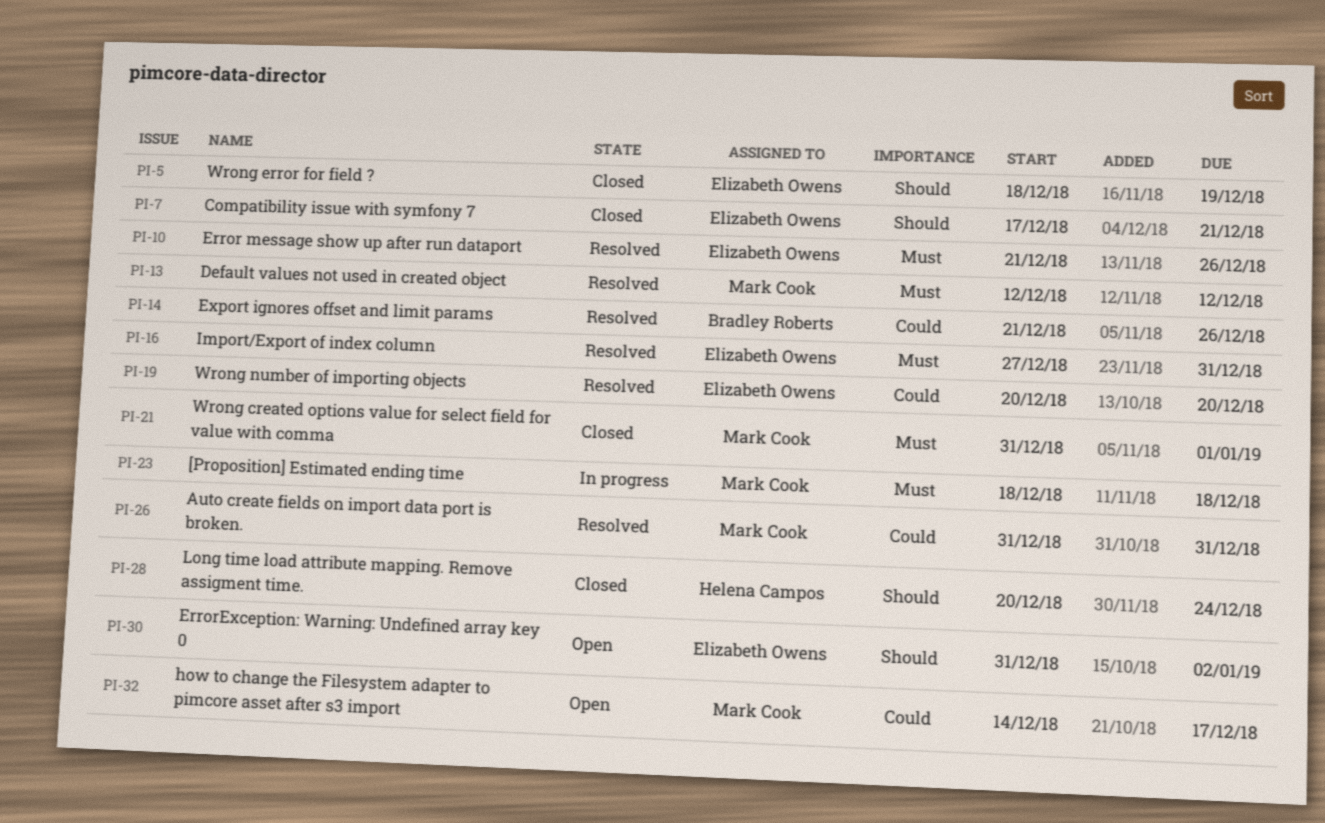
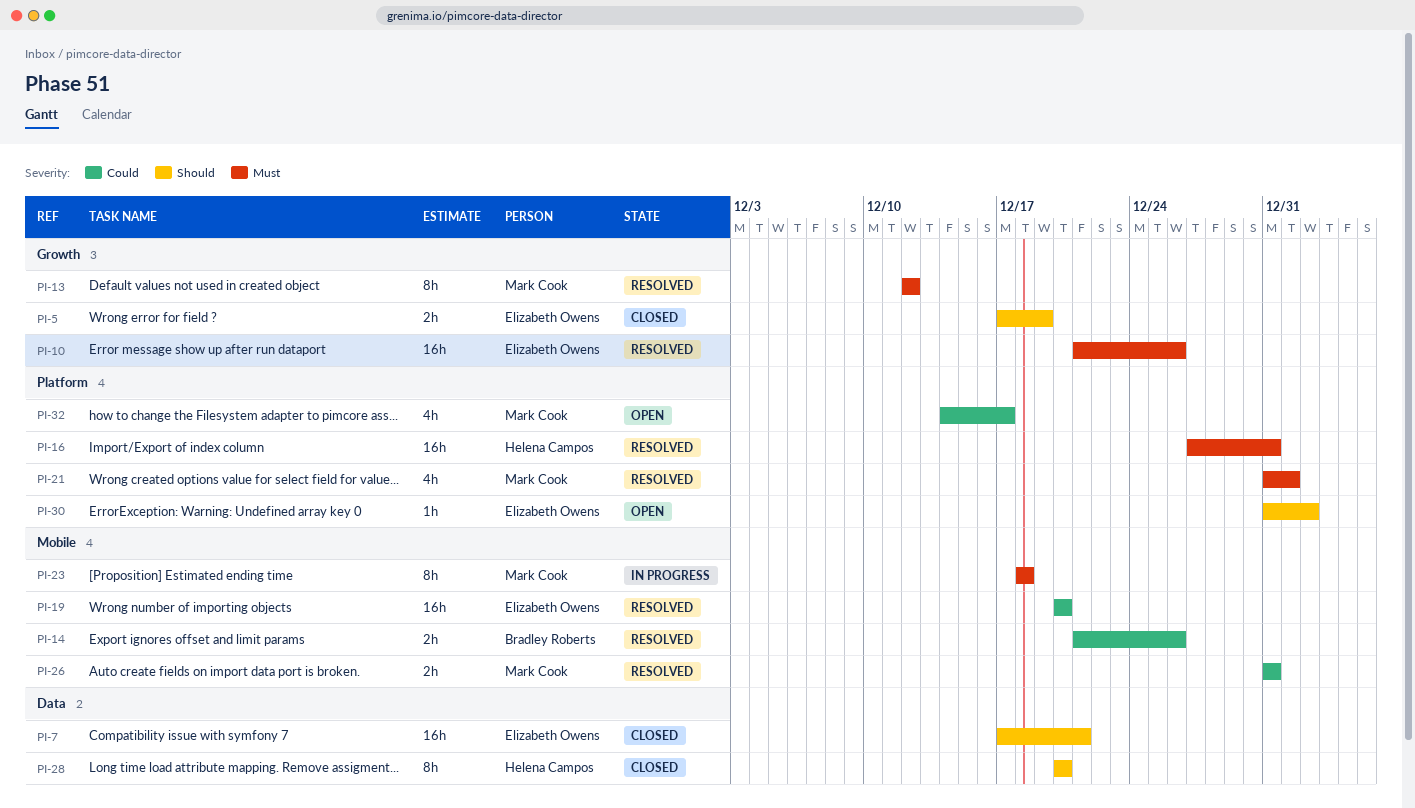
PI-5, start: Dec 18 -> Dec 17
PI-16, owner: Elizabeth Owens -> Helena Campos
PI-21, status: Closed -> Resolved
PI-28, due: Dec 24 -> Dec 20

